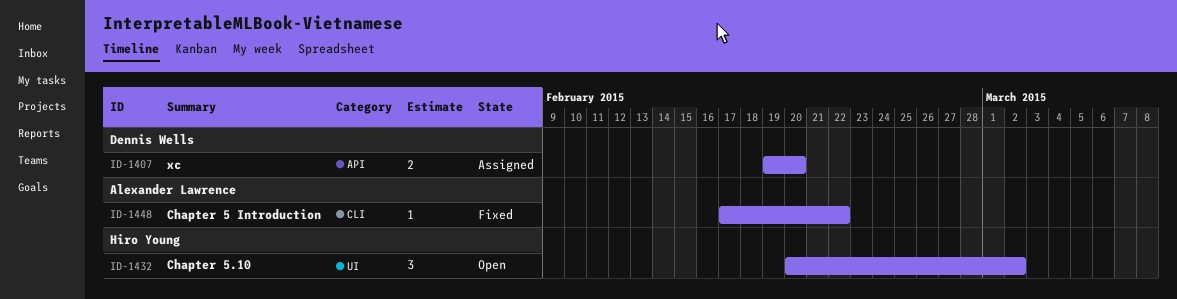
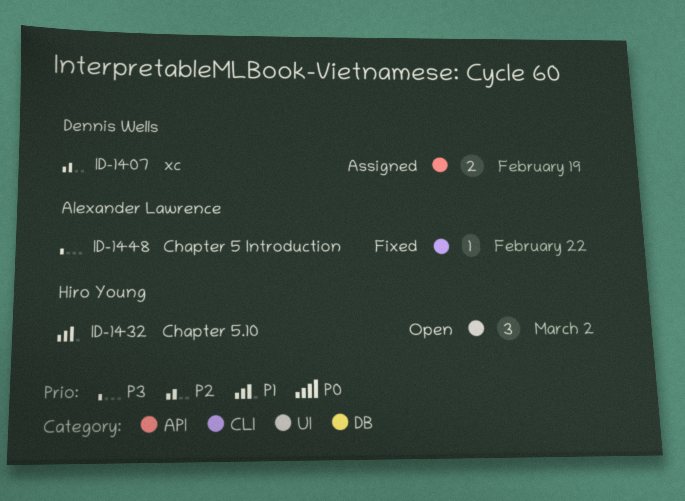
ID-1407, due: Feb 20 -> Feb 19

